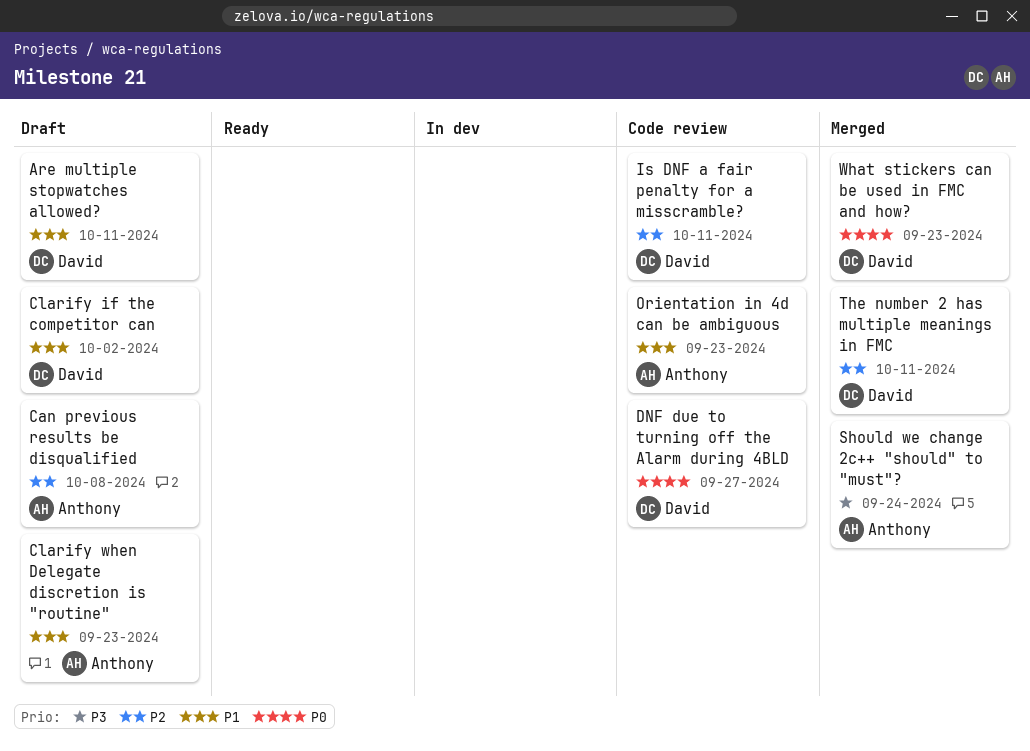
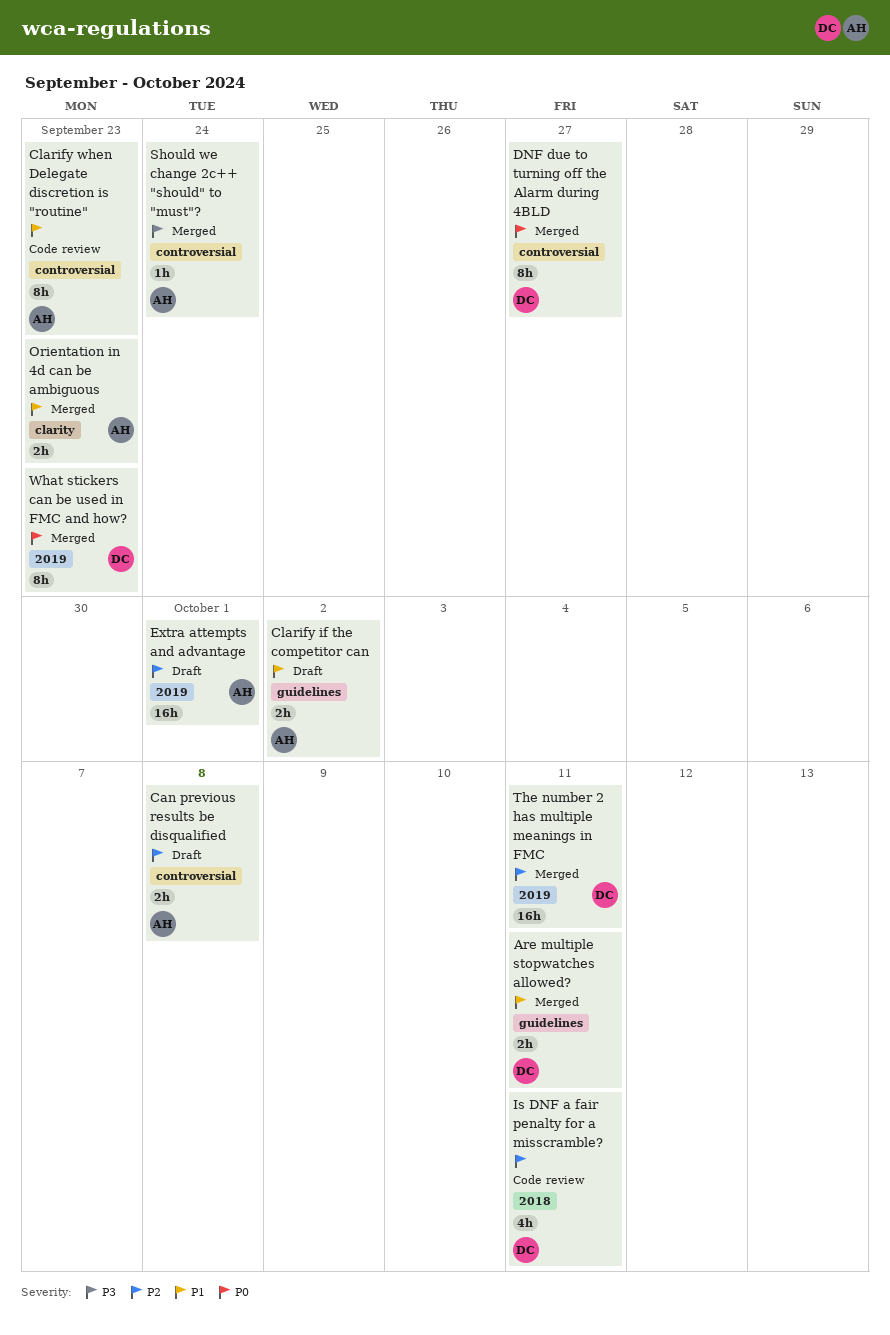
Are multiple stopwatches allowed?, status: Draft -> Merged
Clarify if the competitor can, owner: David -> Anthony
Clarify when Delegate discretion is "routine", status: Draft -> Code review
DNF due to turning off the Alarm during 4BLD, status: Code review -> Merged
Extra attempts and advantage: none -> present
Orientation in 4d can be ambiguous, status: Code review -> Merged

